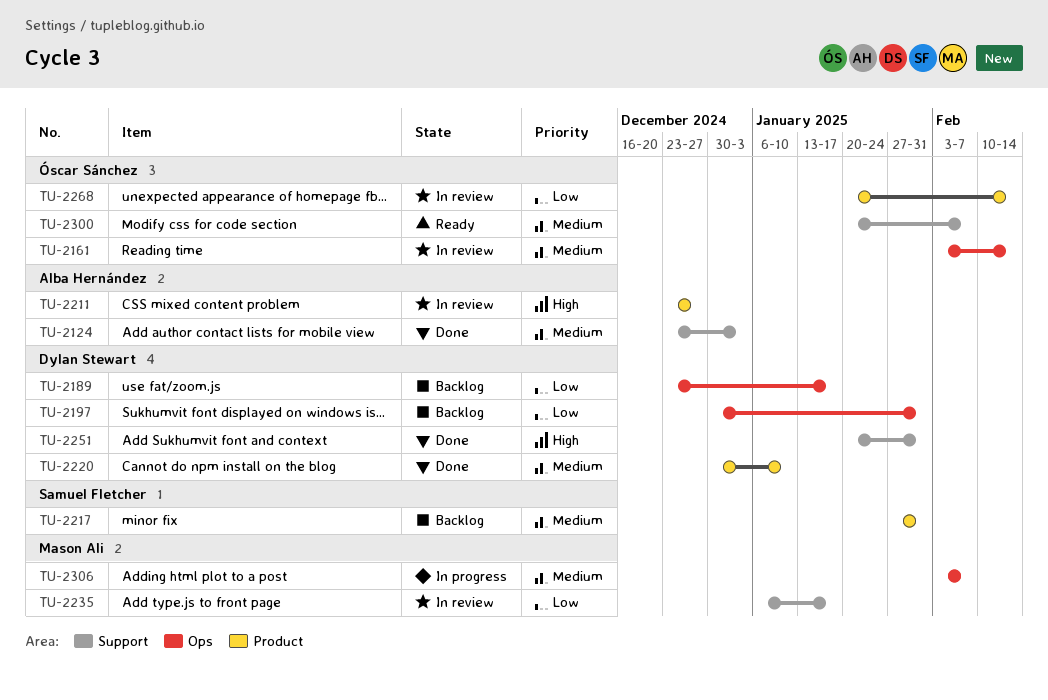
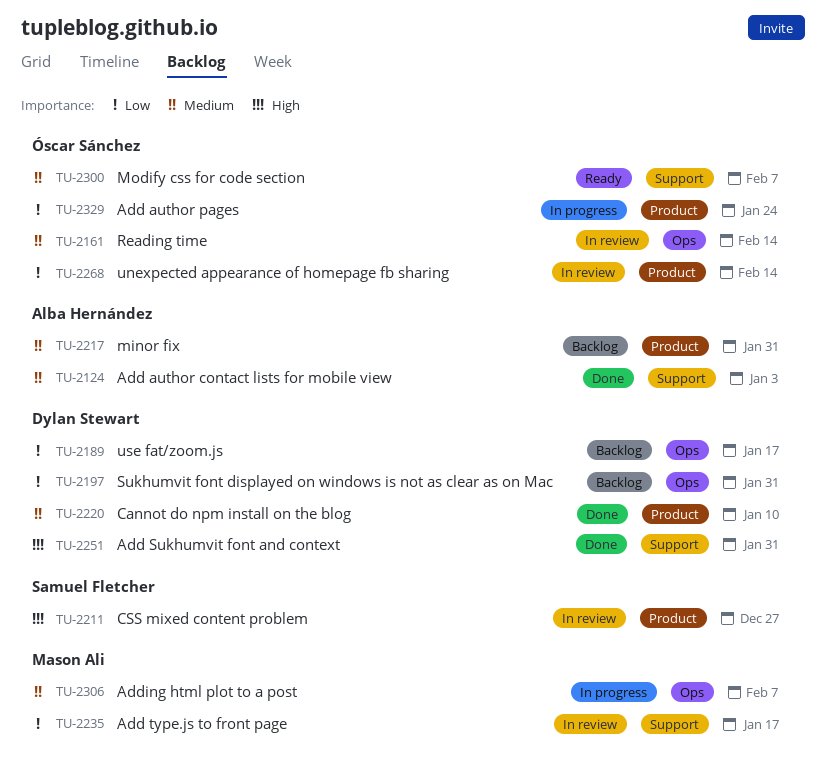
TU-2211, owner: Alba Hernández -> Samuel Fletcher
TU-2217, owner: Samuel Fletcher -> Alba Hernández
TU-2329: none -> present

